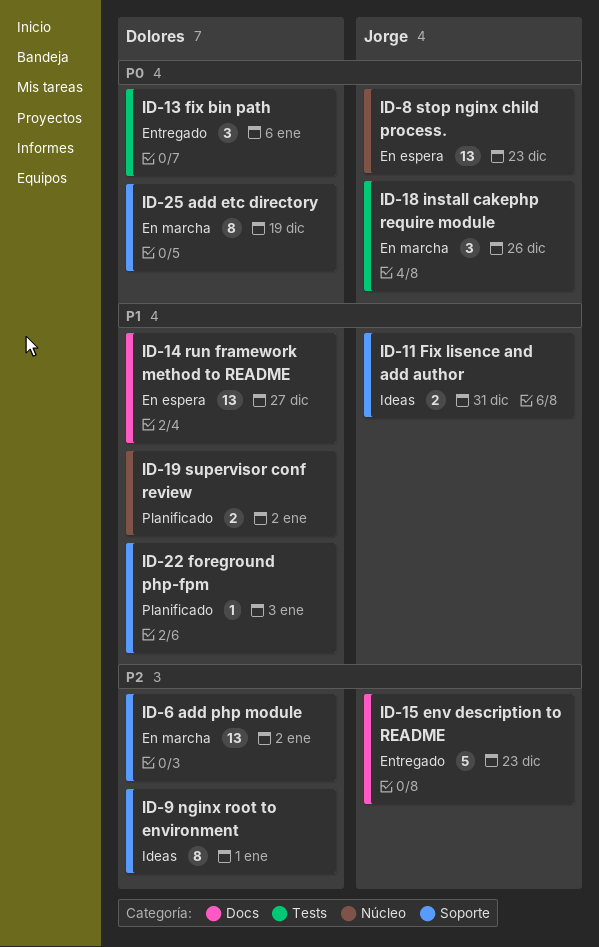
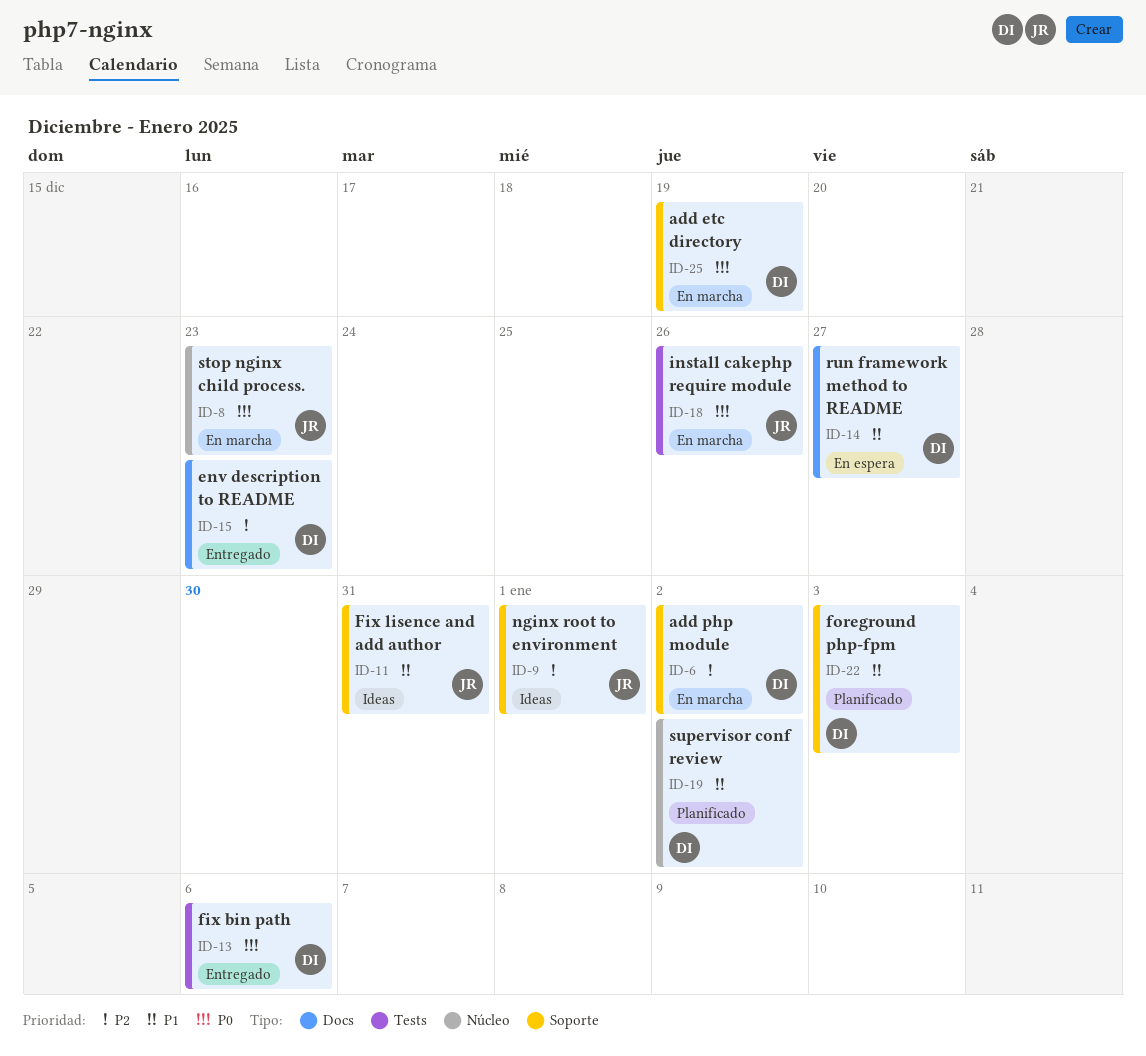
ID-8, status: En espera -> En marcha
ID-9, owner: Dolores -> Jorge
ID-15, owner: Jorge -> Dolores

